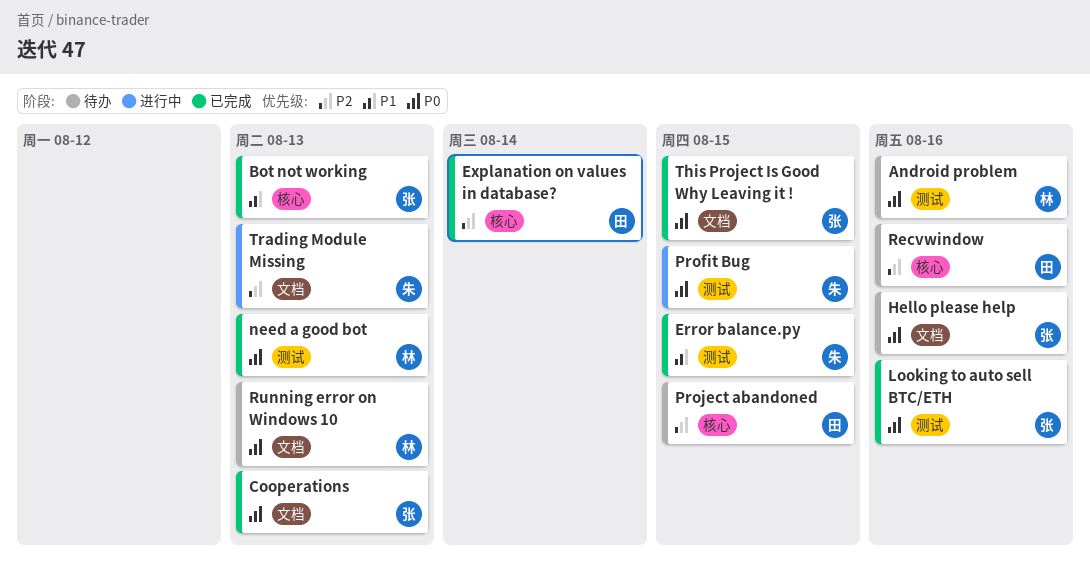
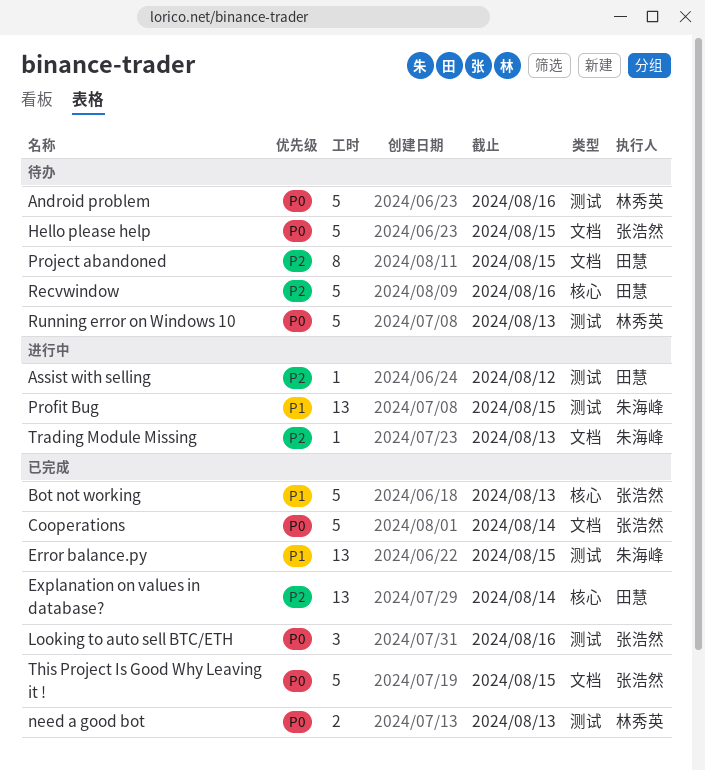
Assist with selling: none -> present
Cooperations, due: Aug 13 -> Aug 14
Hello please help, due: Aug 16 -> Aug 15
Profit Bug, priority: P0 -> P1
Project abandoned, label: 核心 -> 文档
Running error on Windows 10, label: 文档 -> 测试

